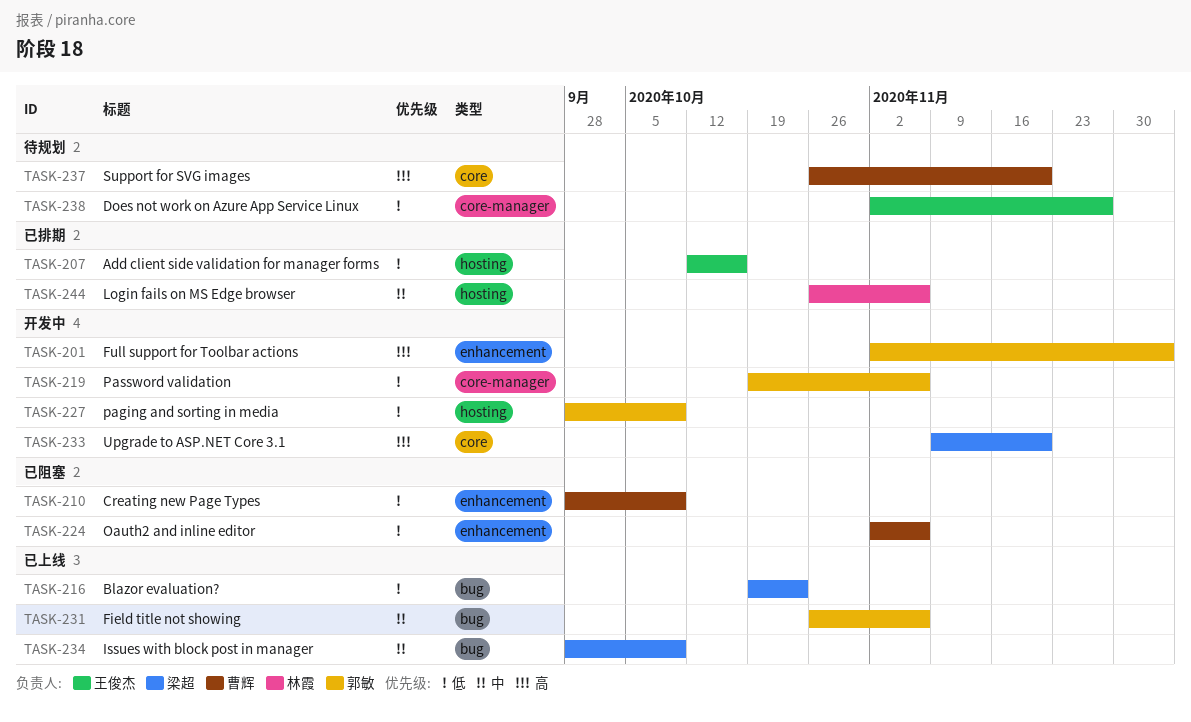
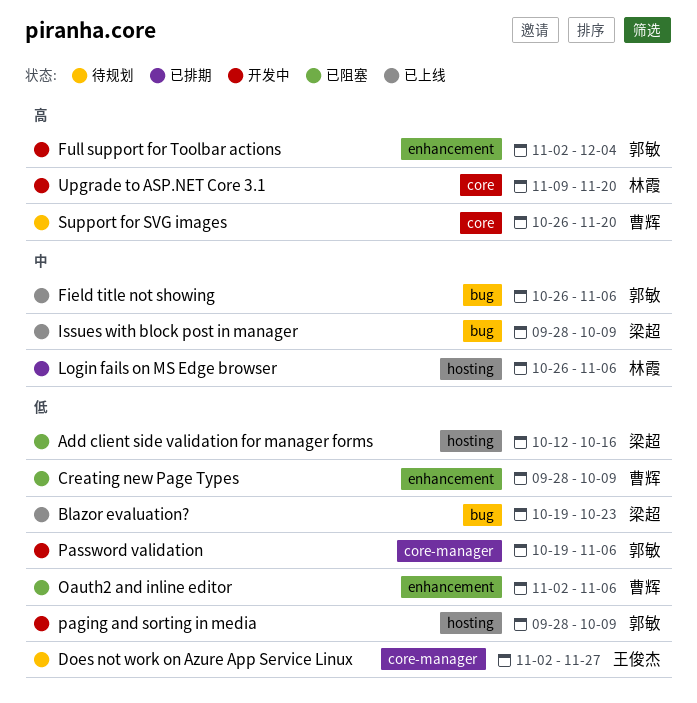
Add client side validation for manager forms, status: 已排期 -> 已阻塞
Add client side validation for manager forms, owner: 王俊杰 -> 梁超
Upgrade to ASP.NET Core 3.1, owner: 梁超 -> 林霞

